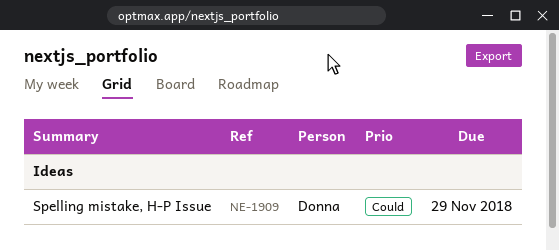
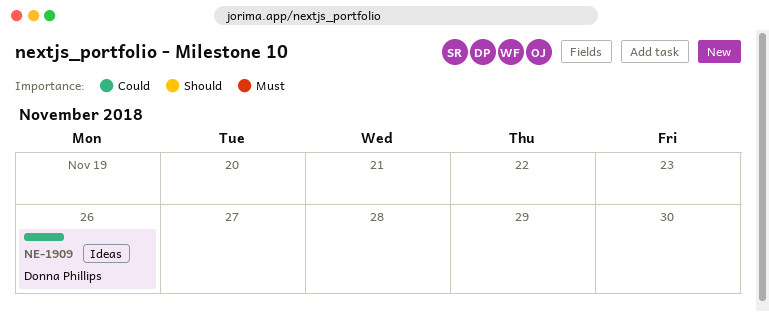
NE-1909, due: Nov 29 -> Nov 26

